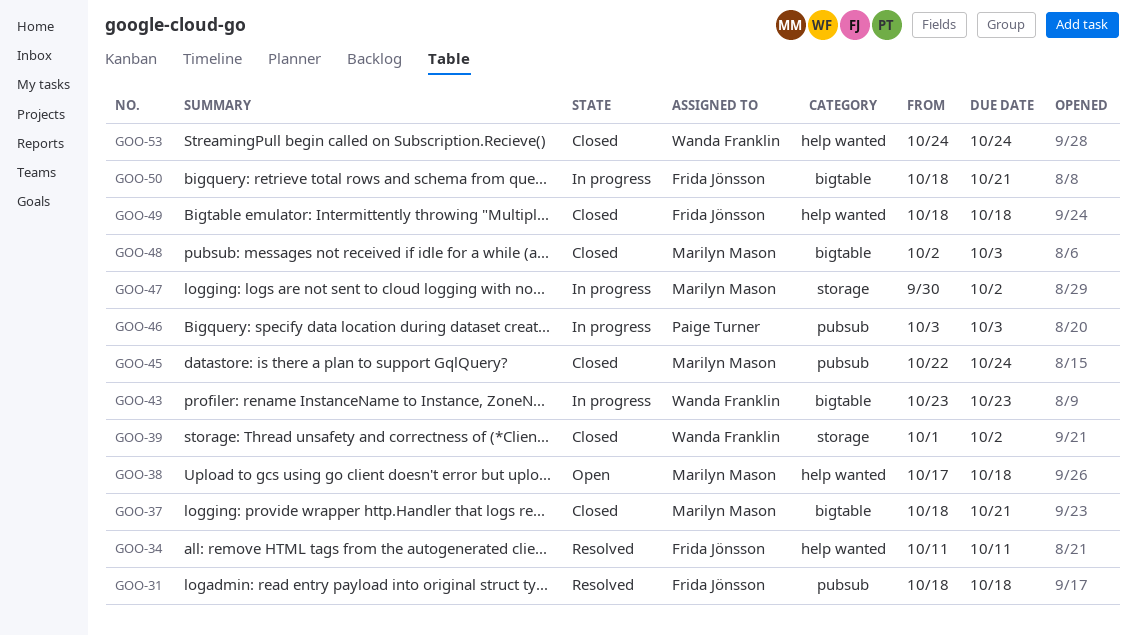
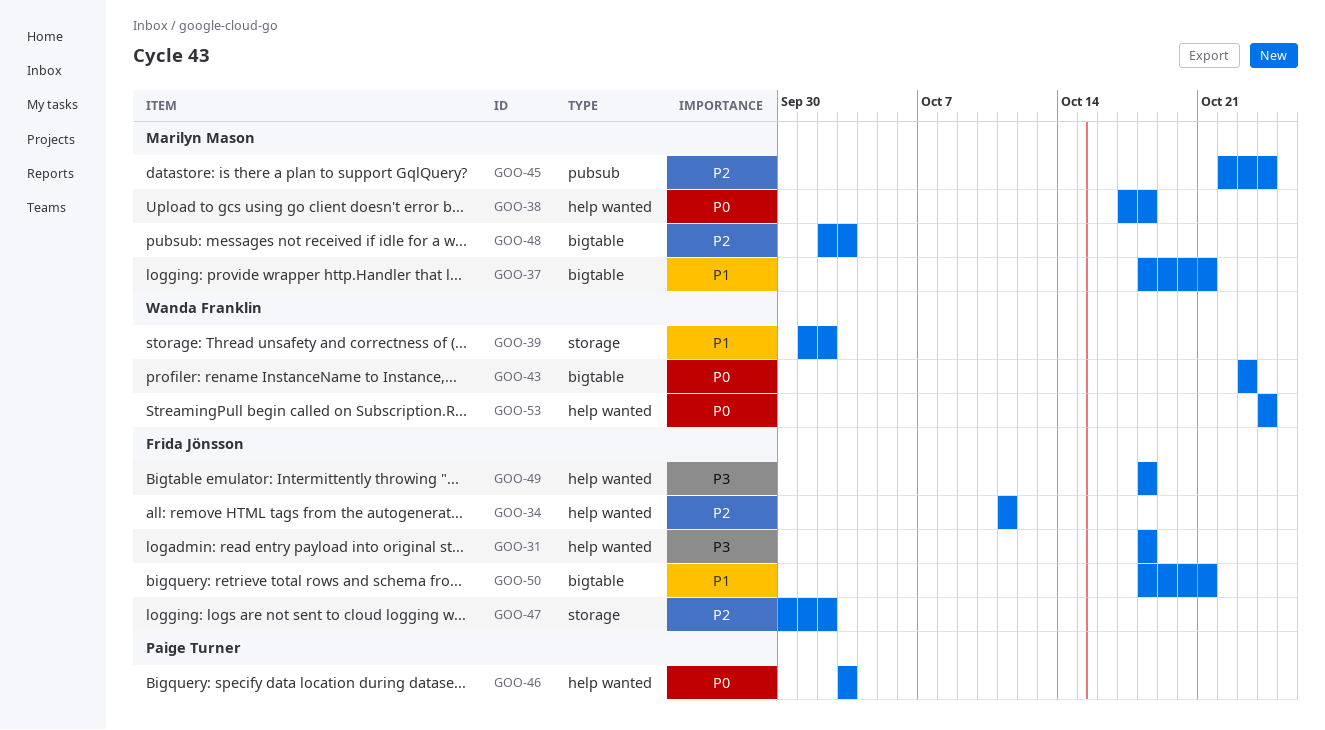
GOO-31, label: pubsub -> help wanted
GOO-46, label: pubsub -> help wanted
GOO-47, owner: Marilyn Mason -> Frida Jönsson

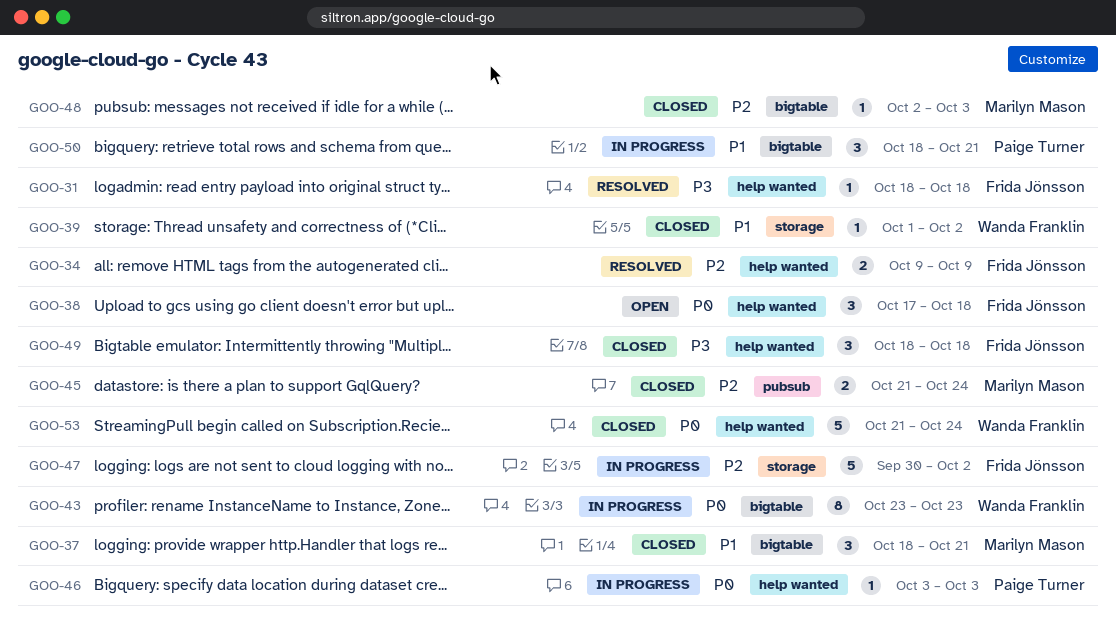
GOO-34, start: Oct 11 -> Oct 9
GOO-34, due: Oct 11 -> Oct 9
GOO-38, owner: Marilyn Mason -> Frida Jönsson
GOO-45, start: Oct 22 -> Oct 21
GOO-50, owner: Frida Jönsson -> Paige Turner
GOO-53, start: Oct 24 -> Oct 21

